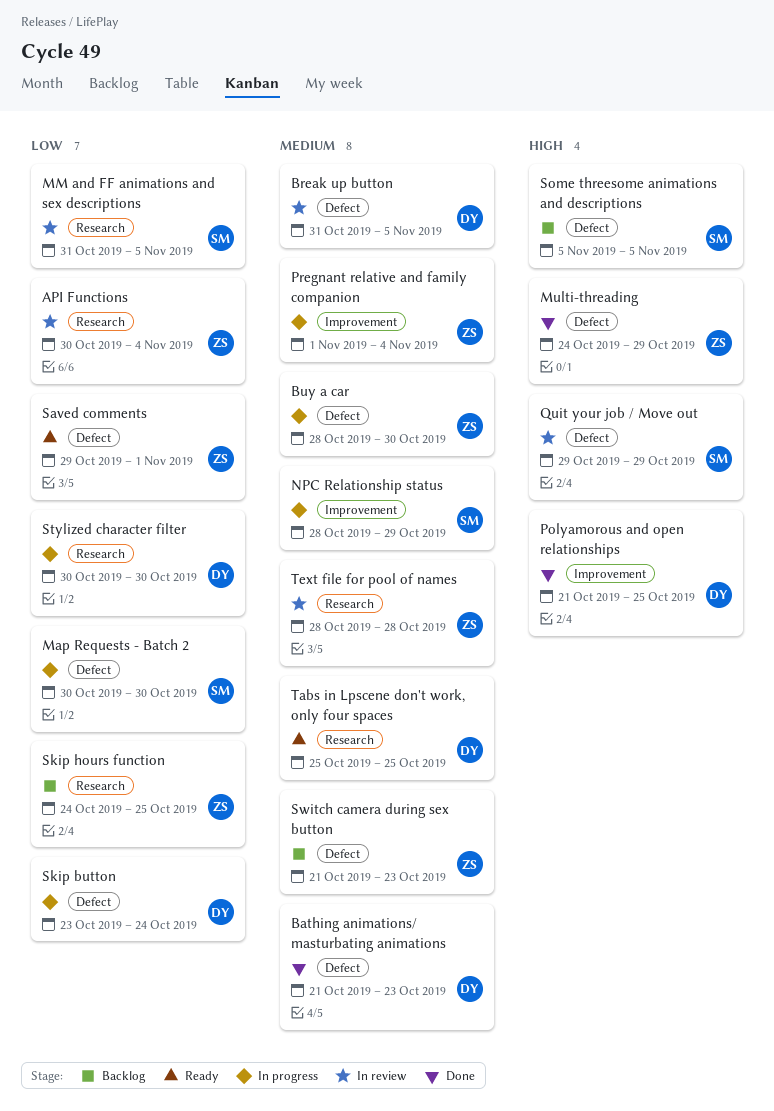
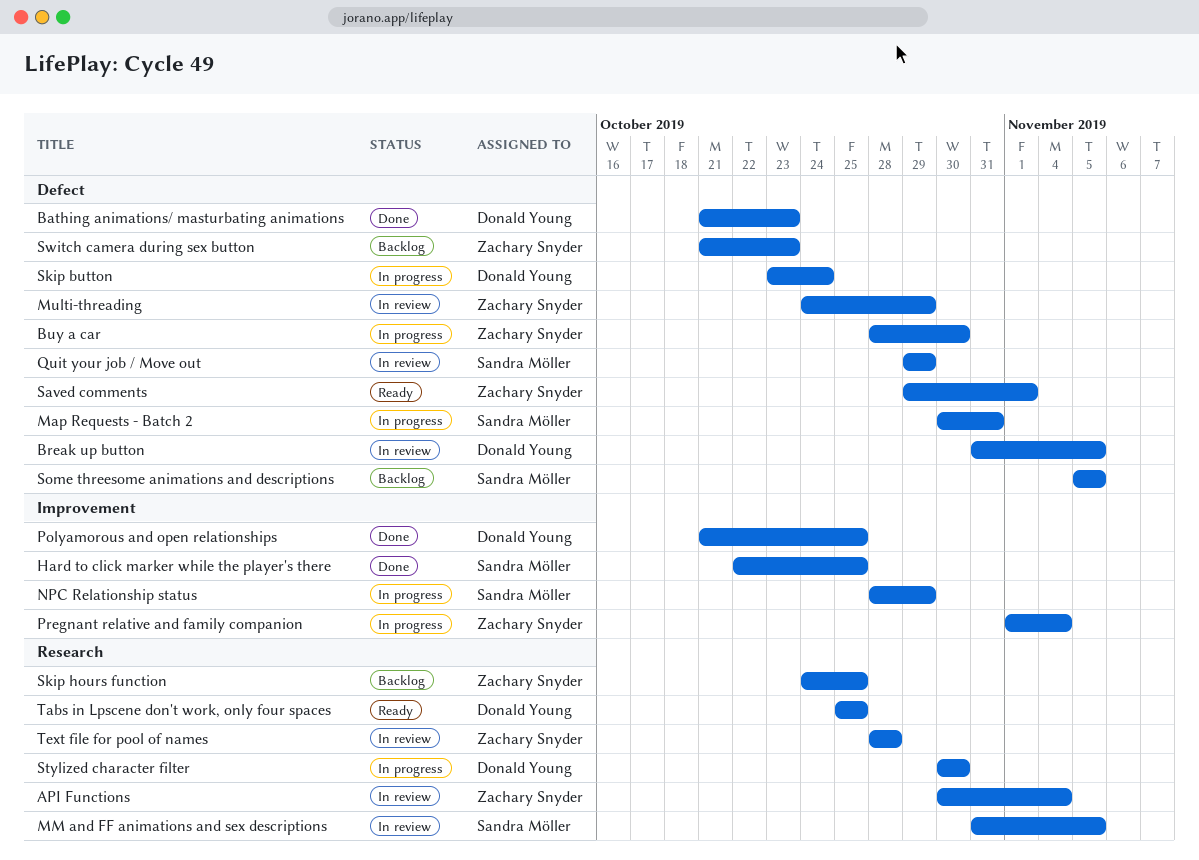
Hard to click marker while the player's there: none -> present
Map Requests - Batch 2, due: Oct 30 -> Oct 31
Multi-threading, status: Done -> In review

